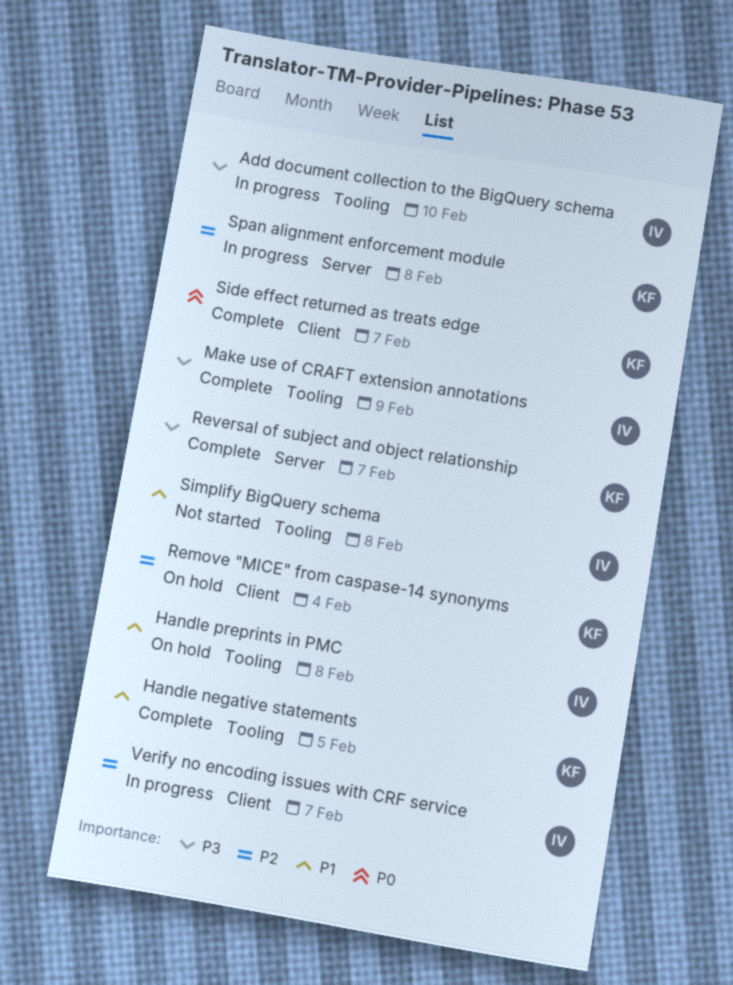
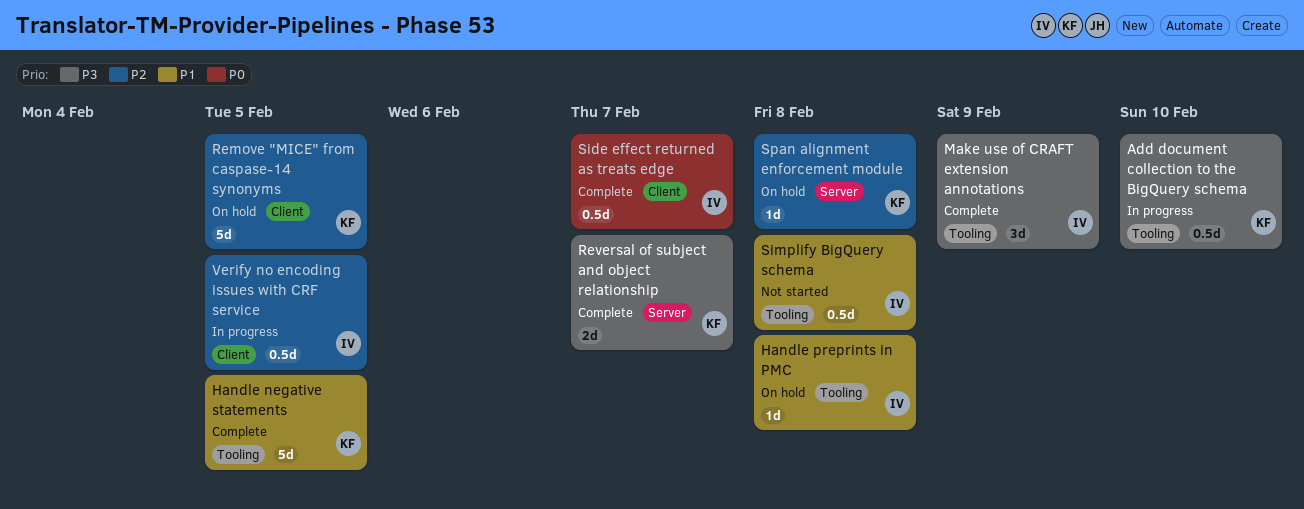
Add document collection to the BigQuery schema, owner: IV -> KF
Remove "MICE" from caspase-14 synonyms, due: Feb 4 -> Feb 5
Side effect returned as treats edge, owner: KF -> IV
Span alignment enforcement module, status: In progress -> On hold
Verify no encoding issues with CRF service, due: Feb 7 -> Feb 5

